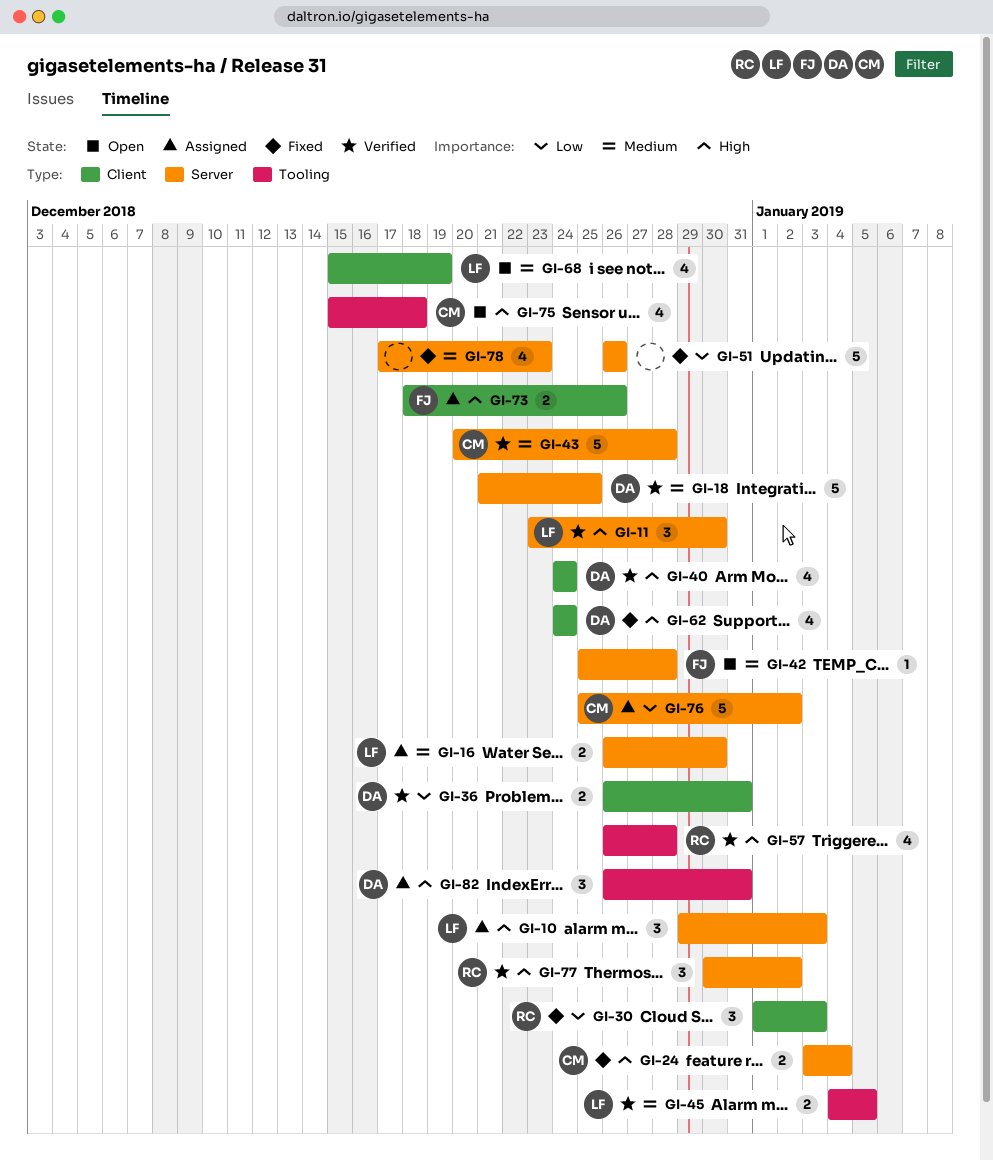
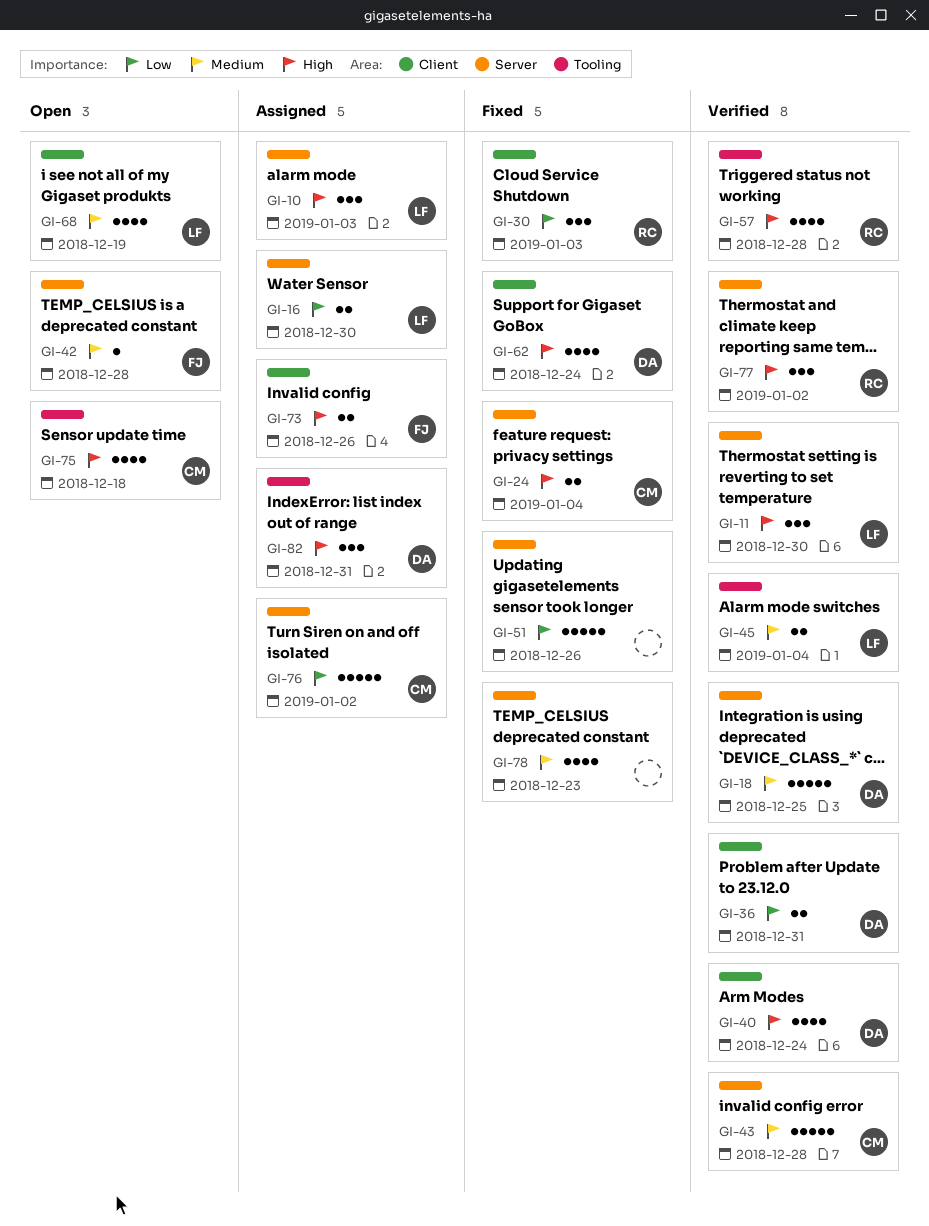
GI-16, priority: Medium -> Low
GI-45, due: Jan 5 -> Jan 4

